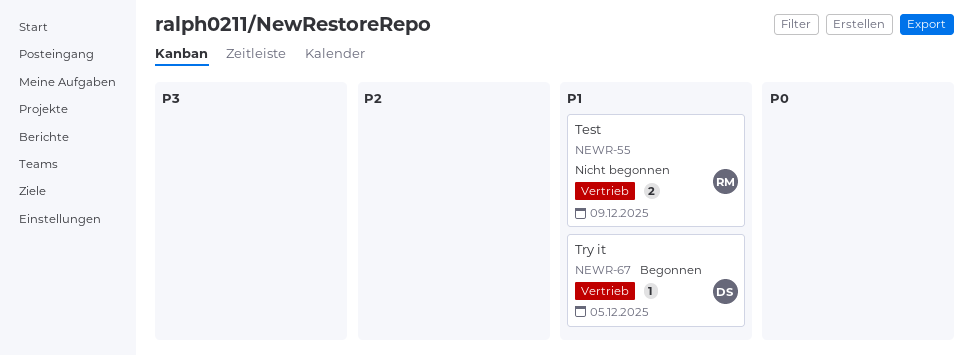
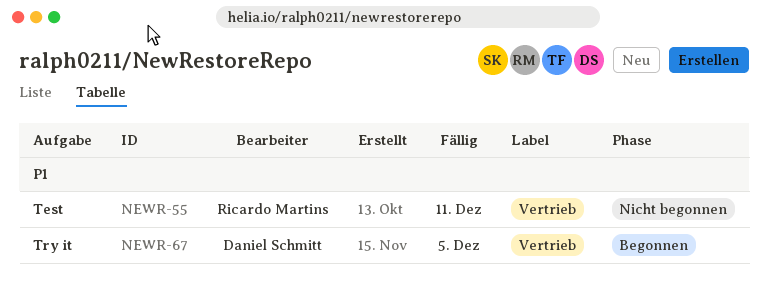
NEWR-55, due: Dec 9 -> Dec 11

